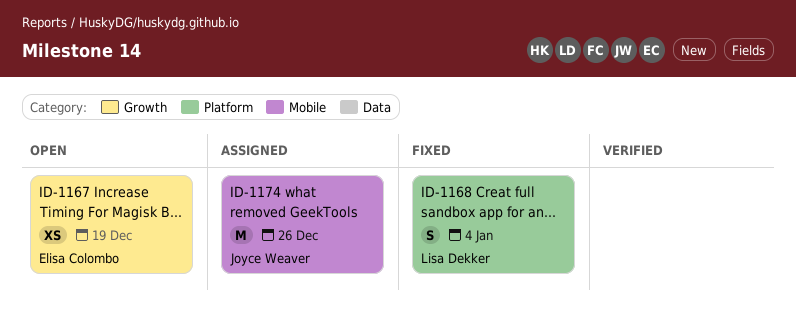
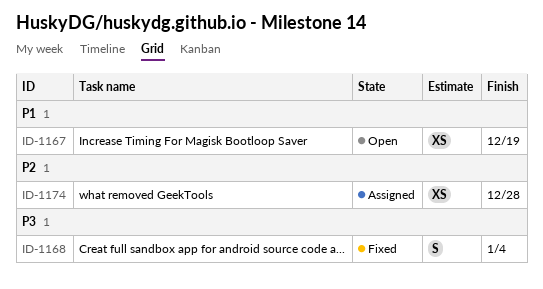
ID-1174, estimate: M -> XS
ID-1174, due: Dec 26 -> Dec 28

